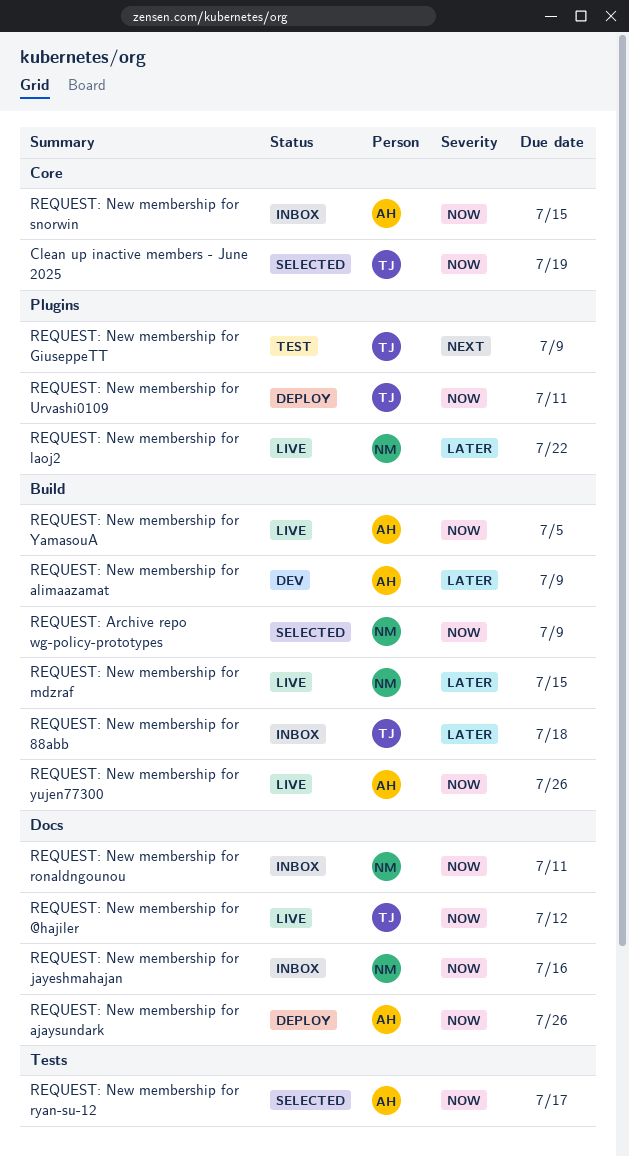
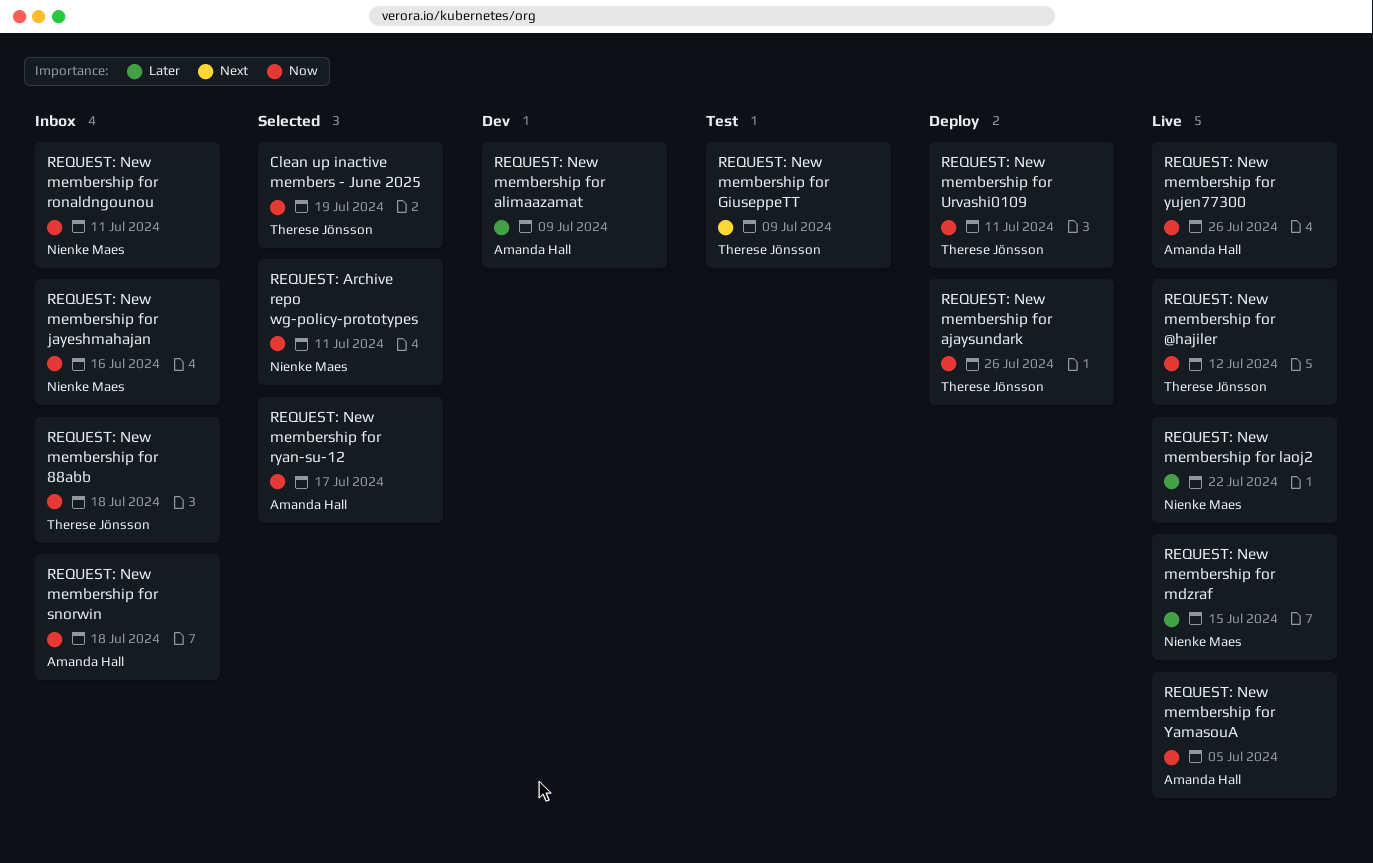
REQUEST: Archive repo wg-policy-prototypes, due: Jul 9 -> Jul 11
REQUEST: New membership for 88abb, priority: Later -> Now
REQUEST: New membership for ajaysundark, owner: Amanda Hall -> Therese Jönsson
REQUEST: New membership for snorwin, due: Jul 15 -> Jul 18

